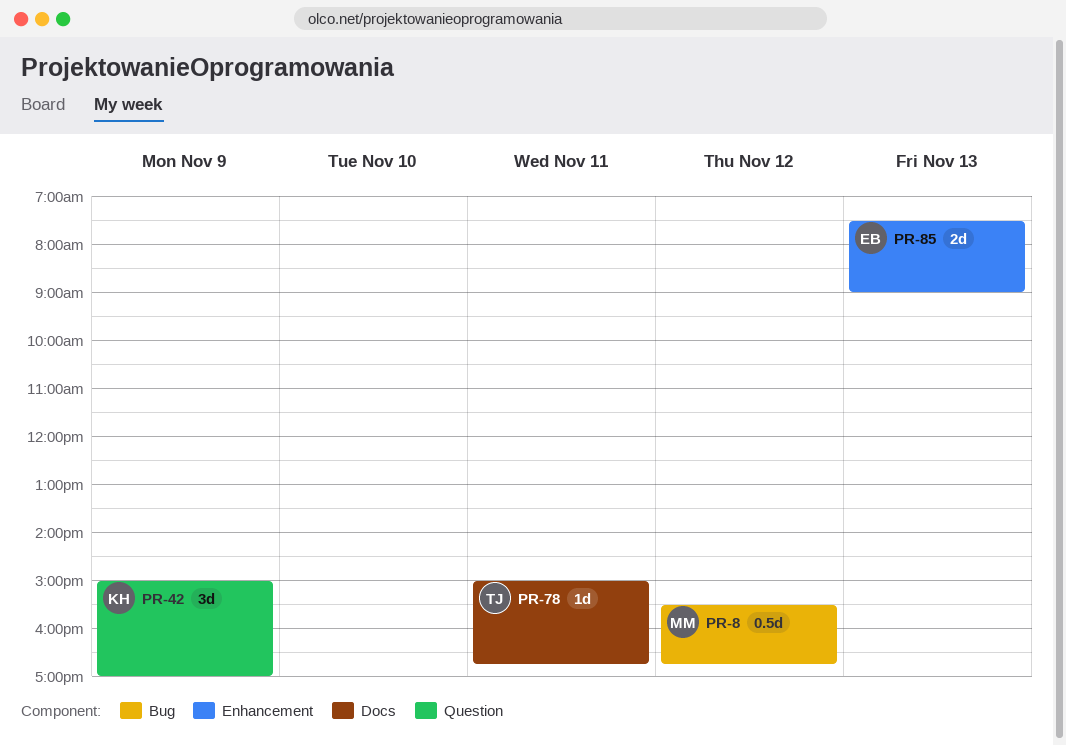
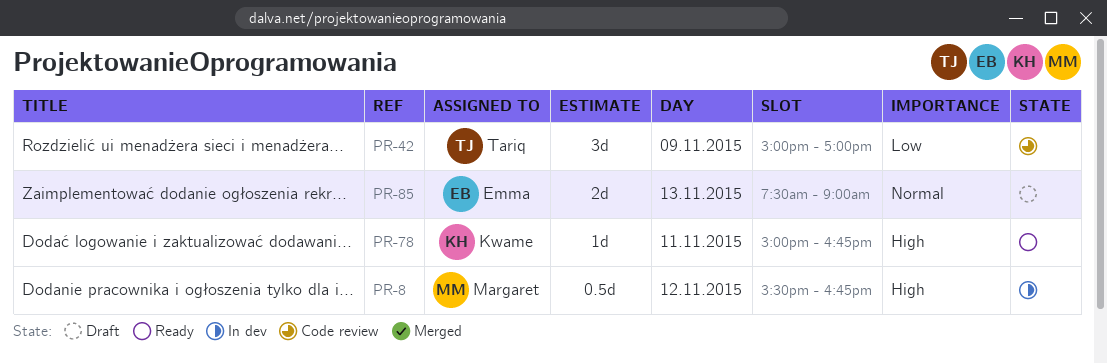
PR-42, owner: Kwame -> Tariq
PR-78, owner: Tariq -> Kwame

